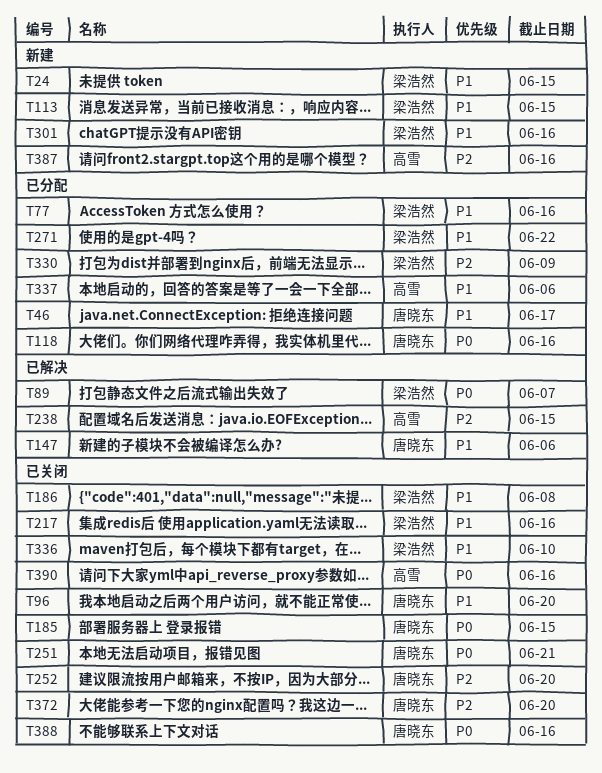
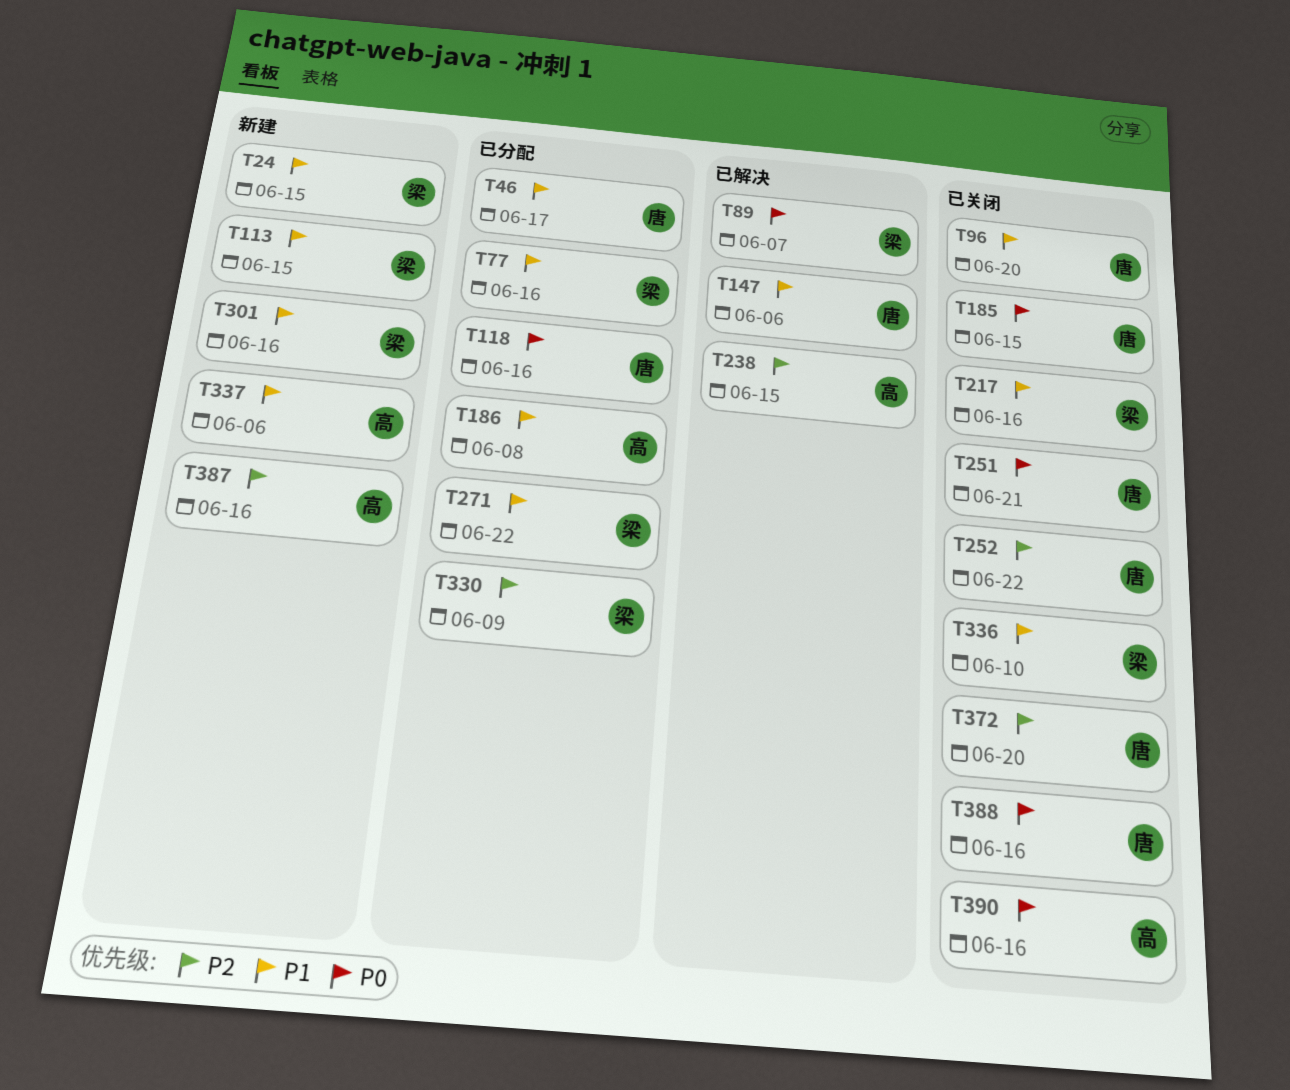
T186, status: 已关闭 -> 已分配
T186, owner: 梁浩然 -> 高雪
T252, due: Jun 20 -> Jun 22
T337, status: 已分配 -> 新建

